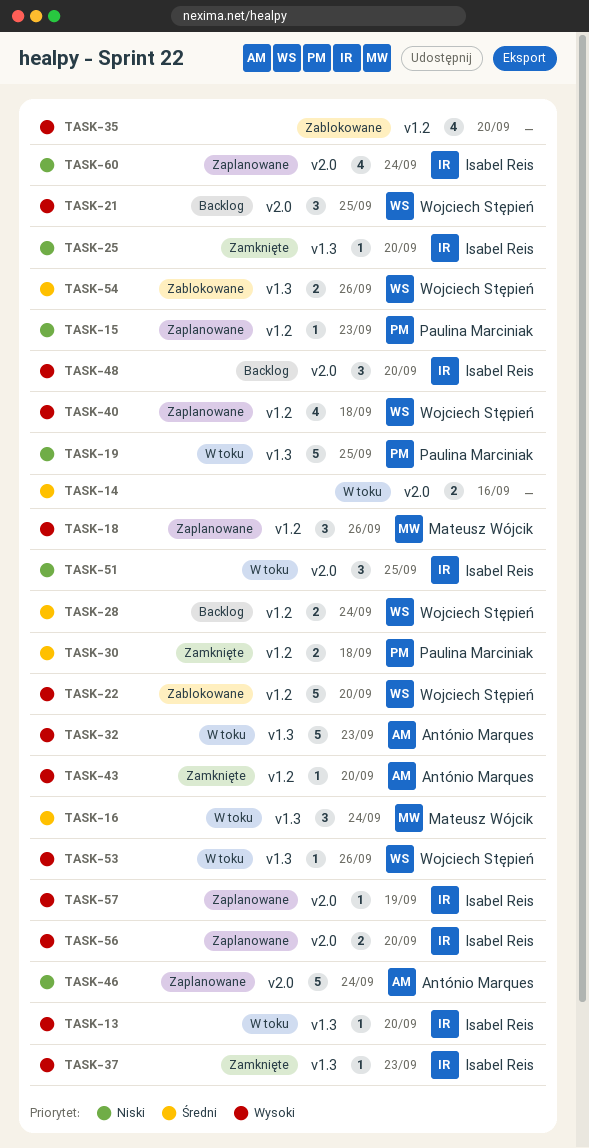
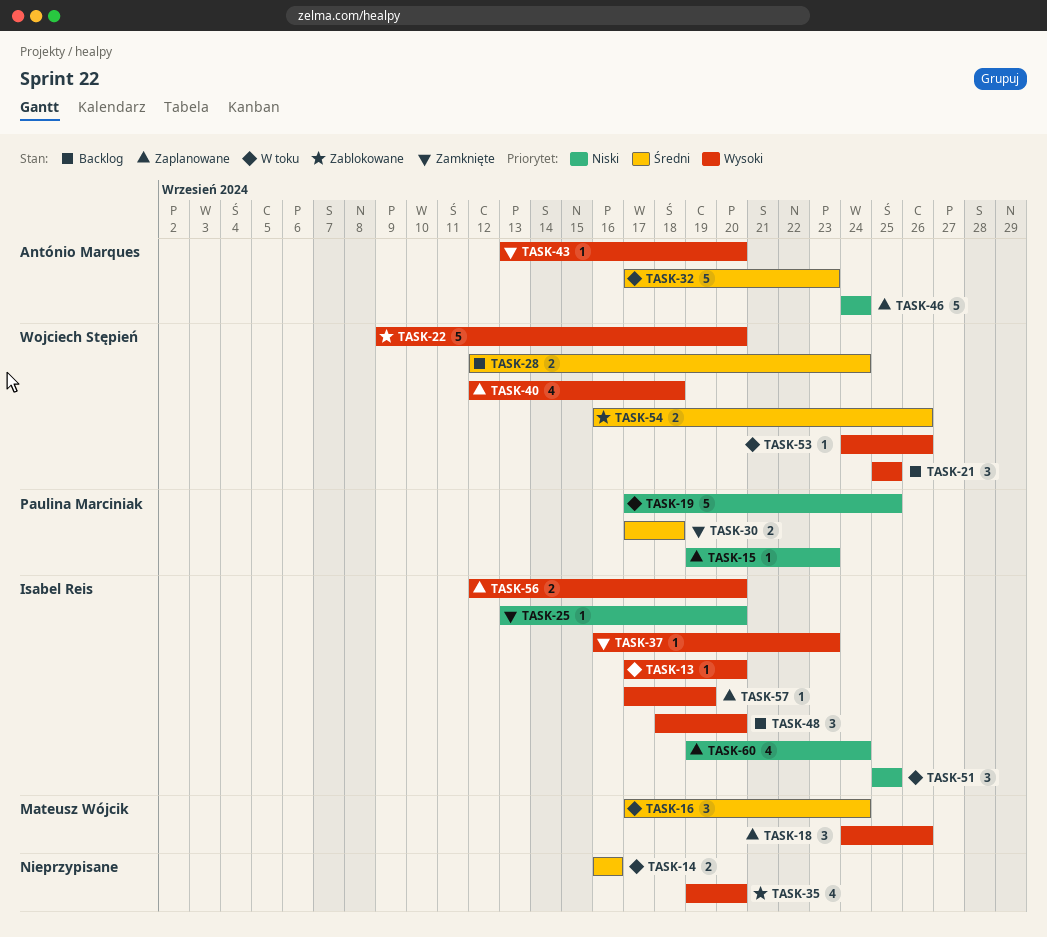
TASK-32, priority: Wysoki -> Średni

